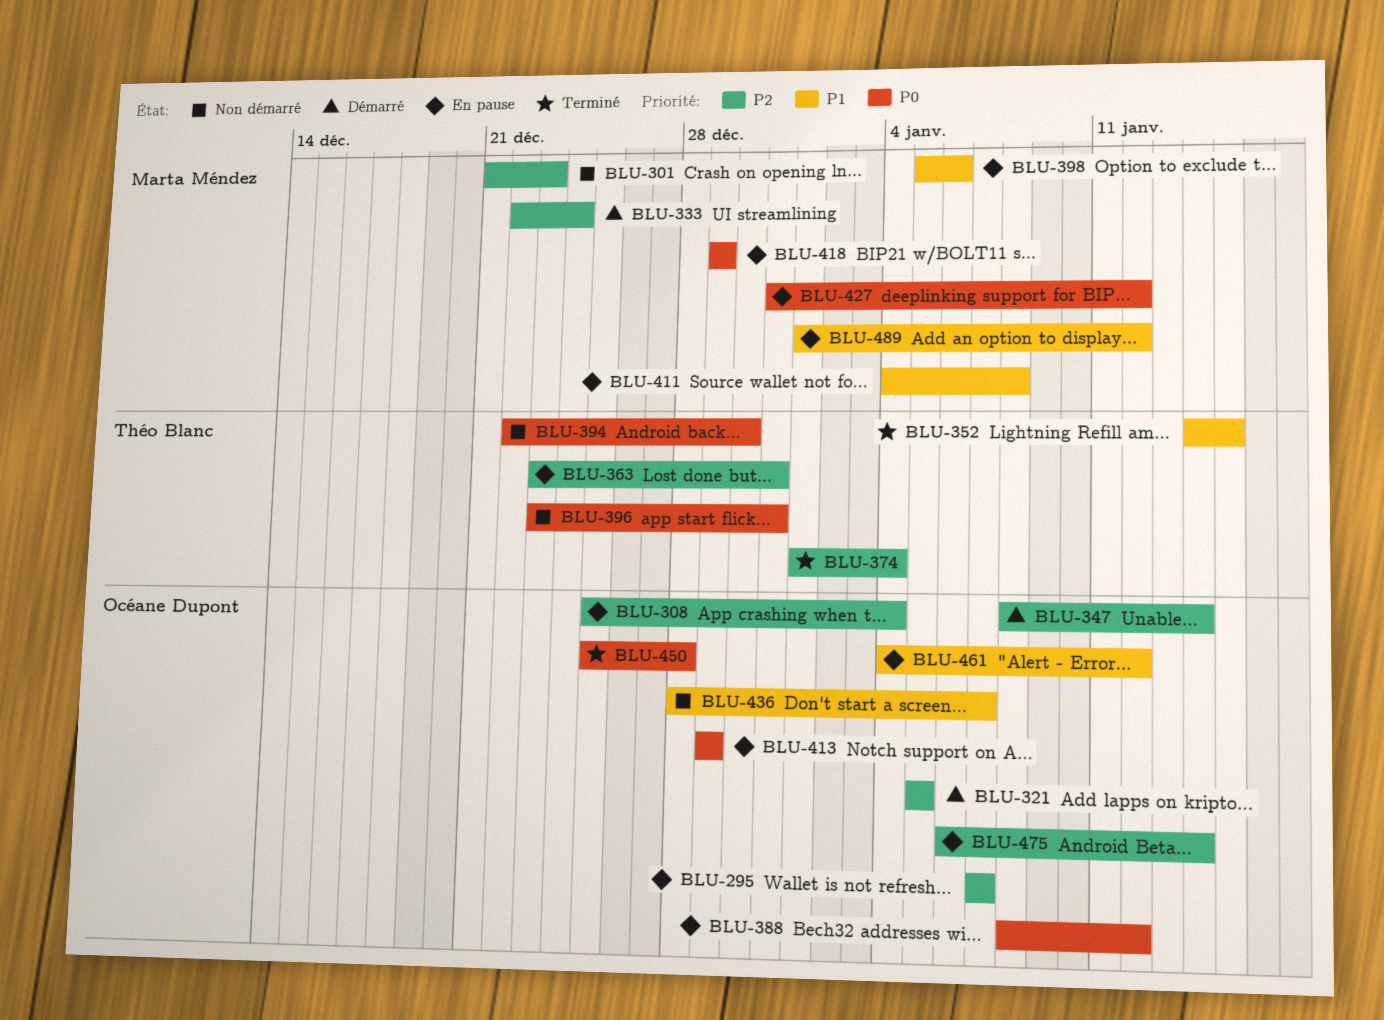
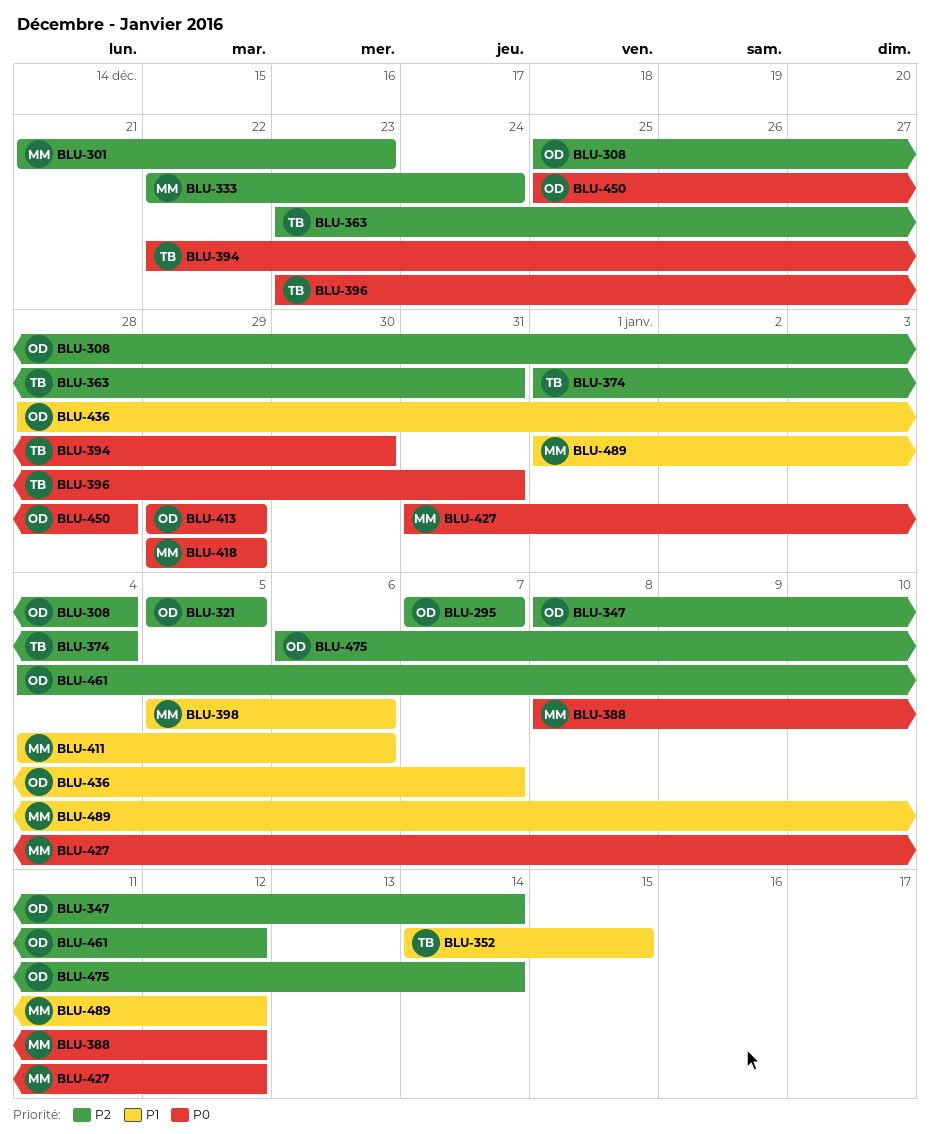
BLU-388, owner: Océane Dupont -> Marta Méndez
BLU-411, due: Jan 8 -> Jan 6
BLU-461, priority: P1 -> P2

